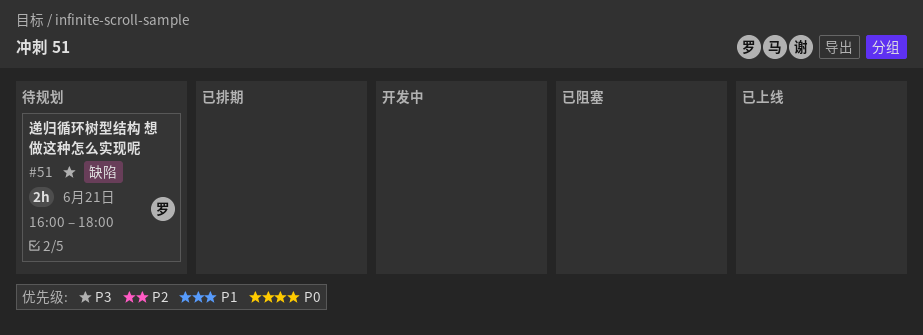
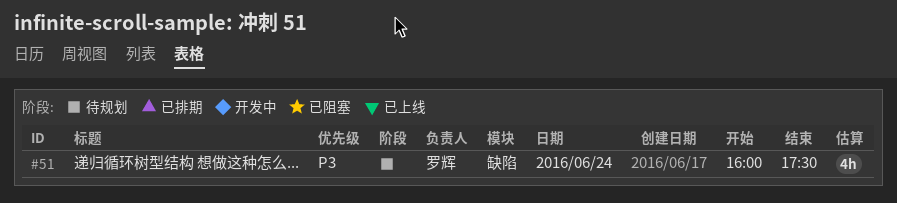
#51, estimate: 2h -> 4h
#51, day: Jun 21 -> Jun 24
#51, ends: 18:00 -> 17:30

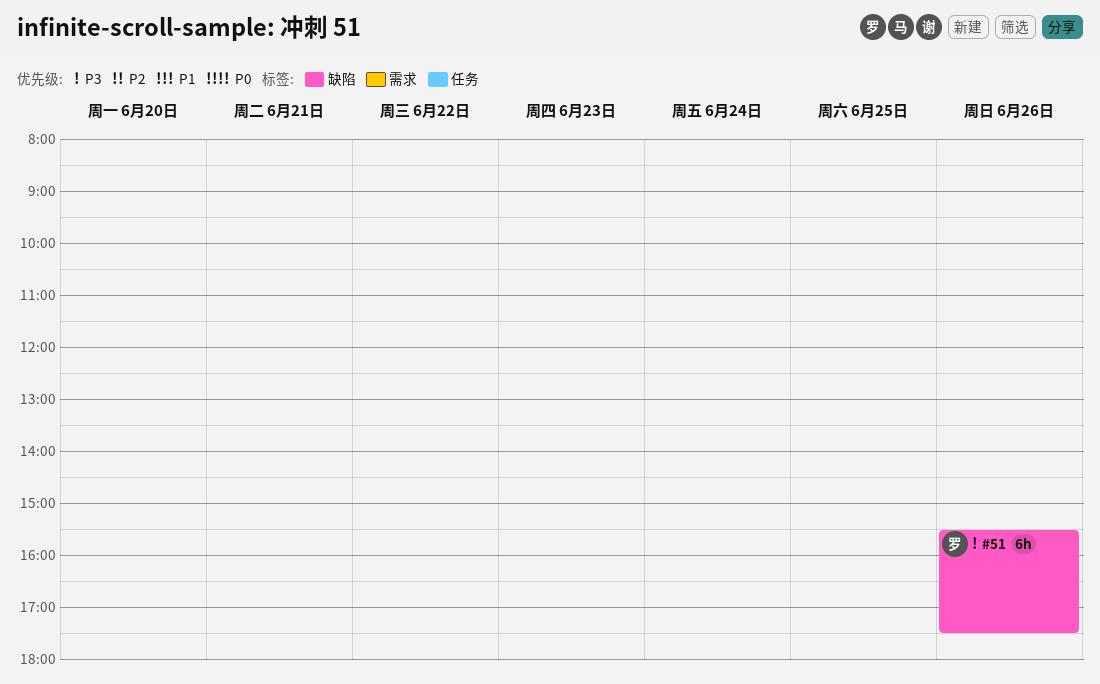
#51, estimate: 4h -> 6h
#51, day: Jun 24 -> Jun 26
#51, begins: 16:00 -> 15:30

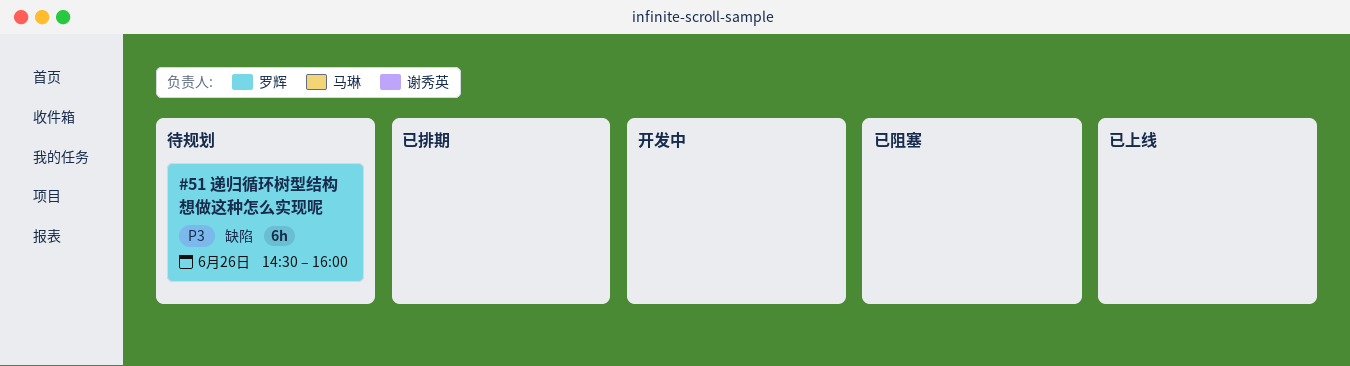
#51, begins: 15:30 -> 14:30
#51, ends: 17:30 -> 16:00

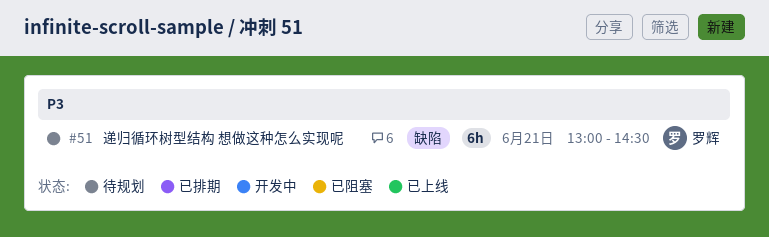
#51, day: Jun 26 -> Jun 21
#51, begins: 14:30 -> 13:00
#51, ends: 16:00 -> 14:30

